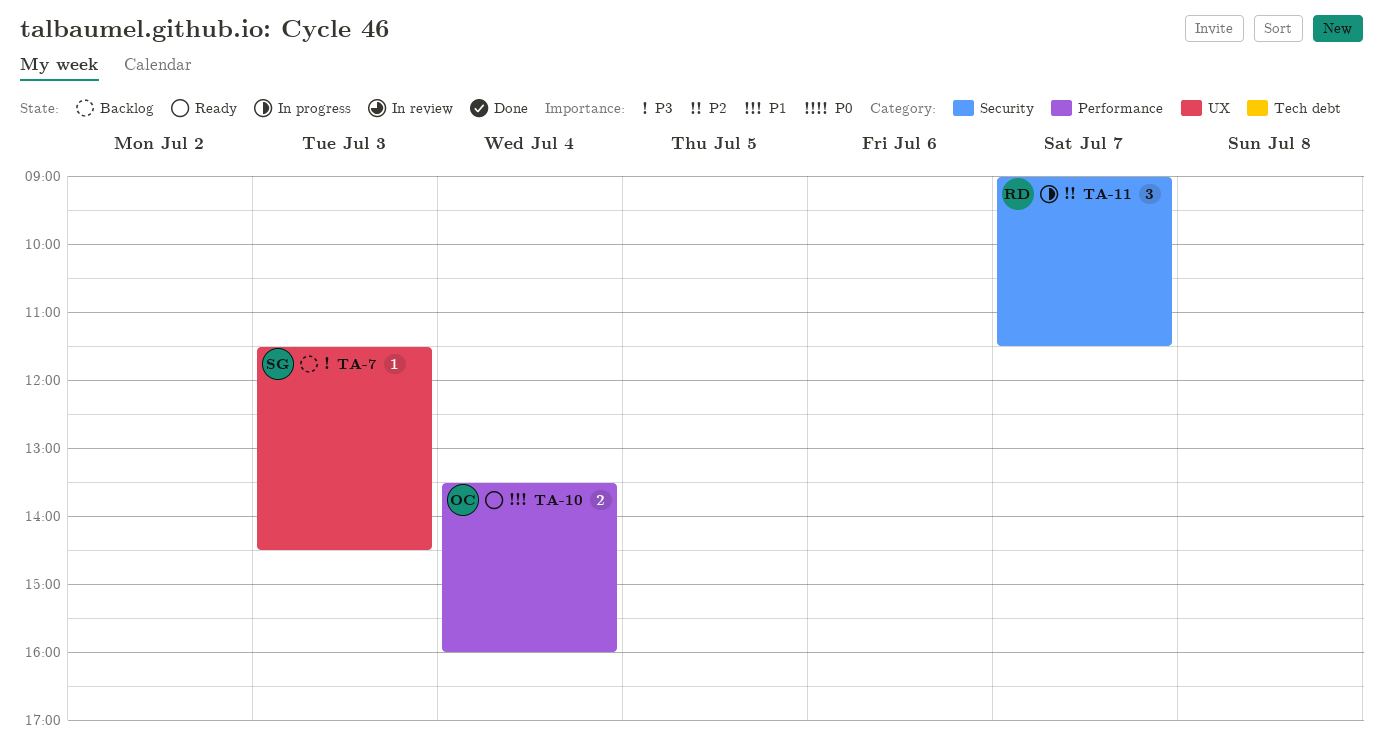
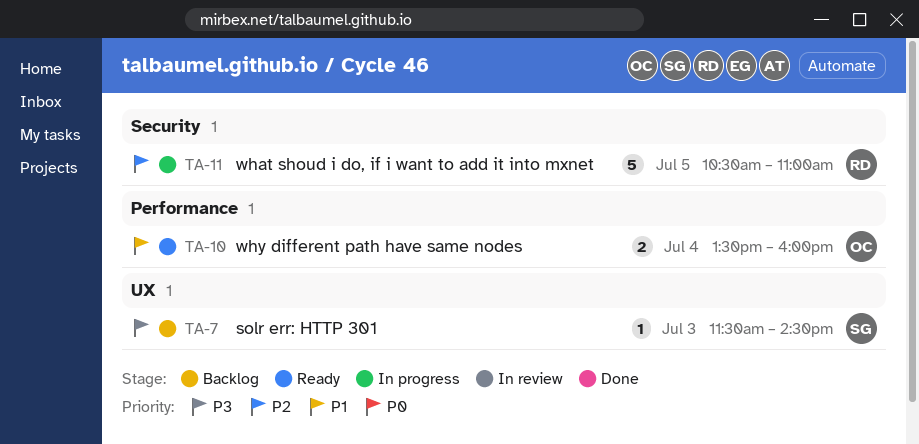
TA-11, estimate: 3 -> 5
TA-11, day: Jul 7 -> Jul 5
TA-11, begins: 09:00 -> 10:30
TA-11, ends: 11:30 -> 11:00

